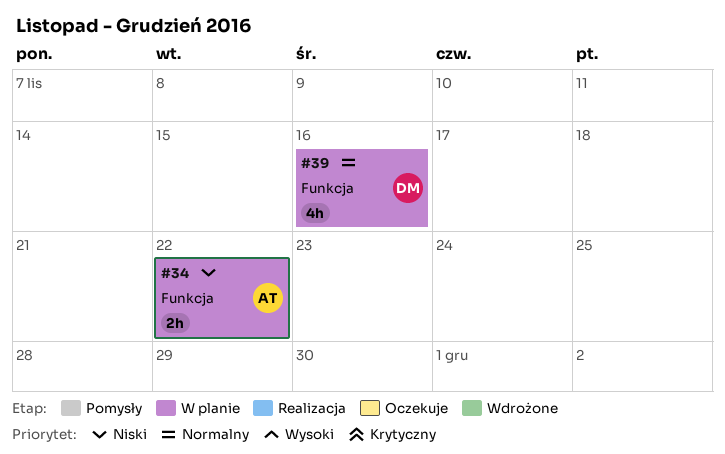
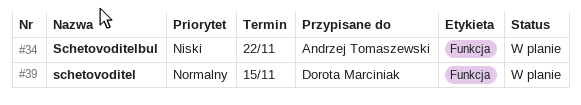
#39, due: Nov 16 -> Nov 15

